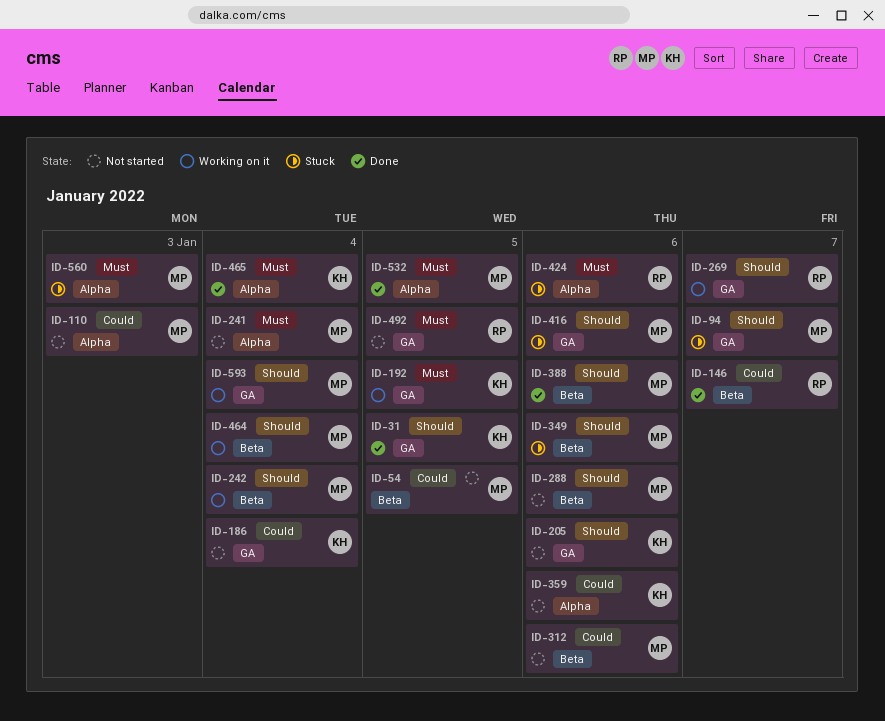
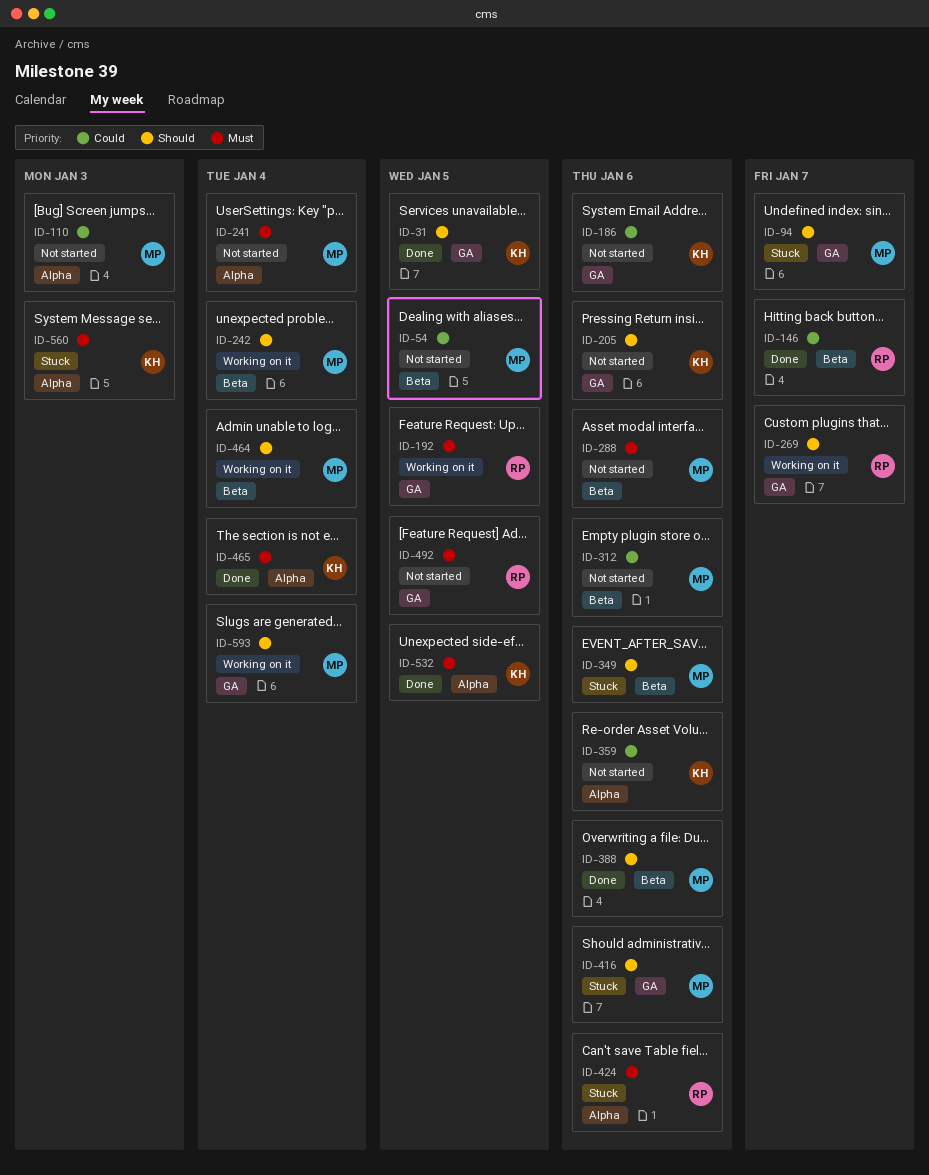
ID-186, due: Jan 4 -> Jan 6
ID-192, owner: KH -> RP
ID-288, priority: Should -> Must
ID-532, owner: MP -> KH
ID-560, owner: MP -> KH

